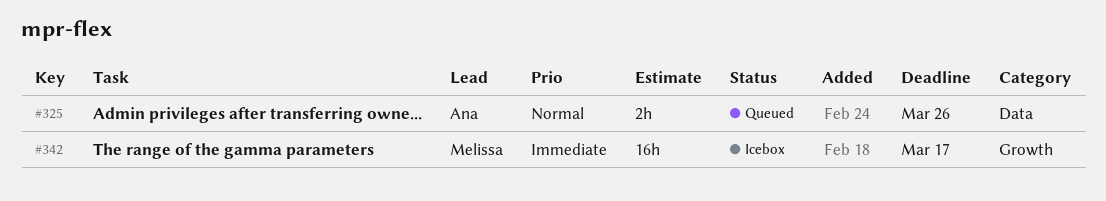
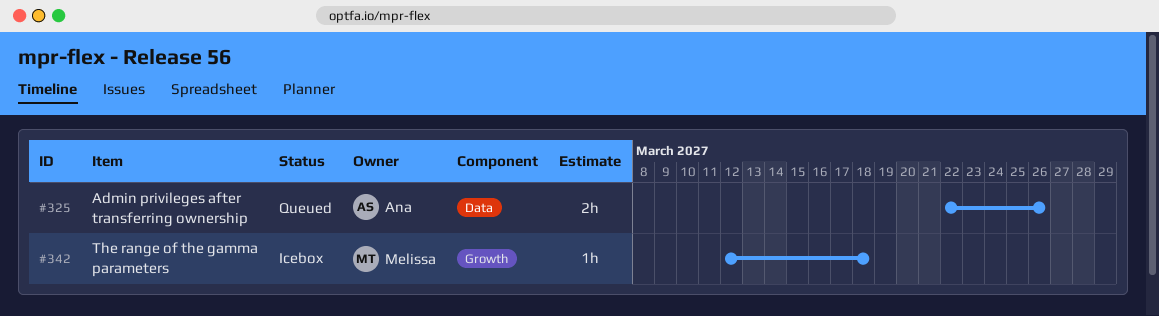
#342, estimate: 16h -> 1h
#342, due: Mar 17 -> Mar 18

